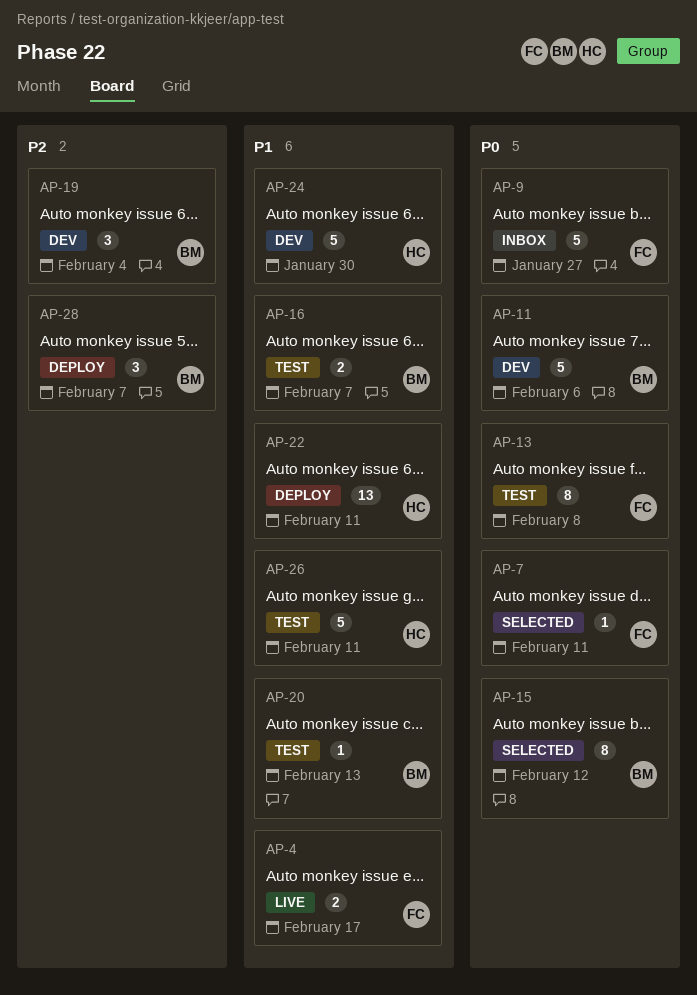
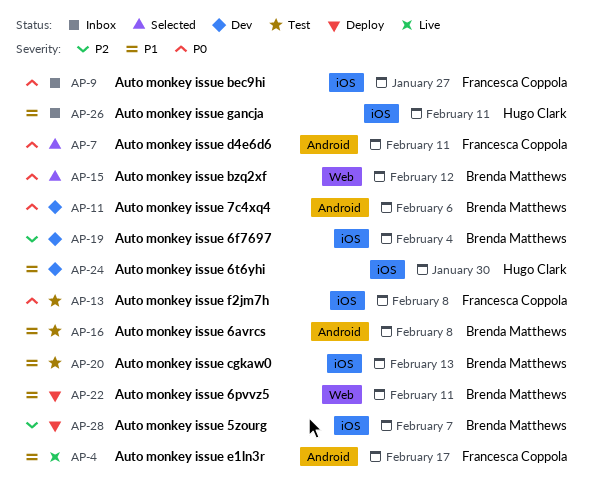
AP-16, due: Feb 7 -> Feb 8
AP-22, owner: Hugo Clark -> Brenda Matthews
AP-26, status: Test -> Inbox

